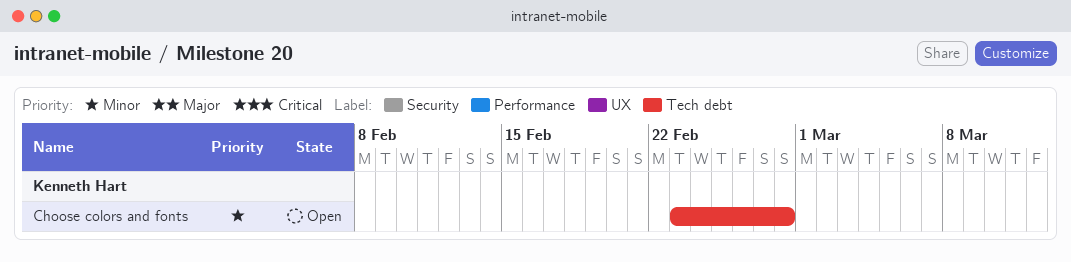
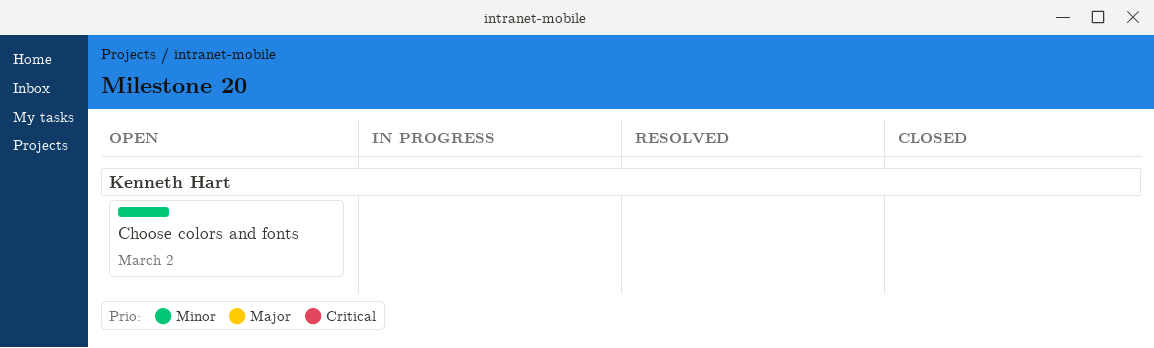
Choose colors and fonts, due: Feb 28 -> Mar 2

